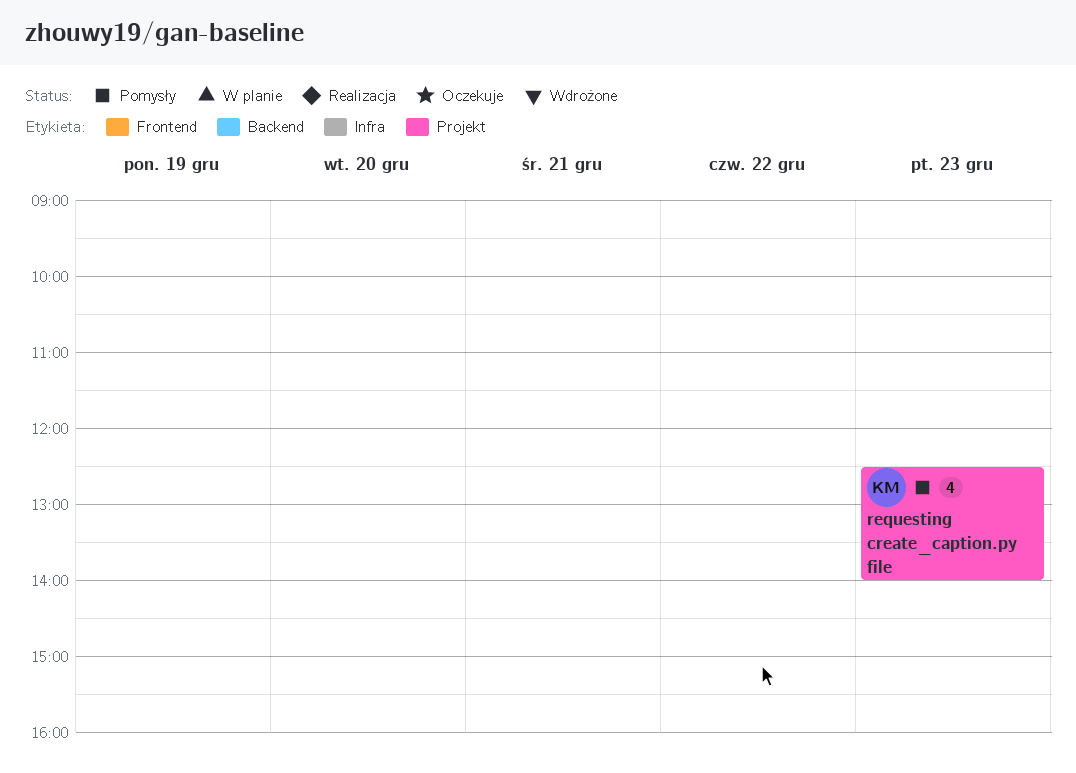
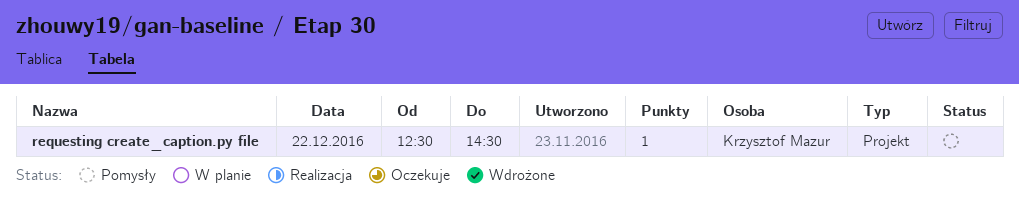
requesting create_caption.py file, estimate: 4 -> 1
requesting create_caption.py file, day: Dec 23 -> Dec 22
requesting create_caption.py file, ends: 14:00 -> 14:30

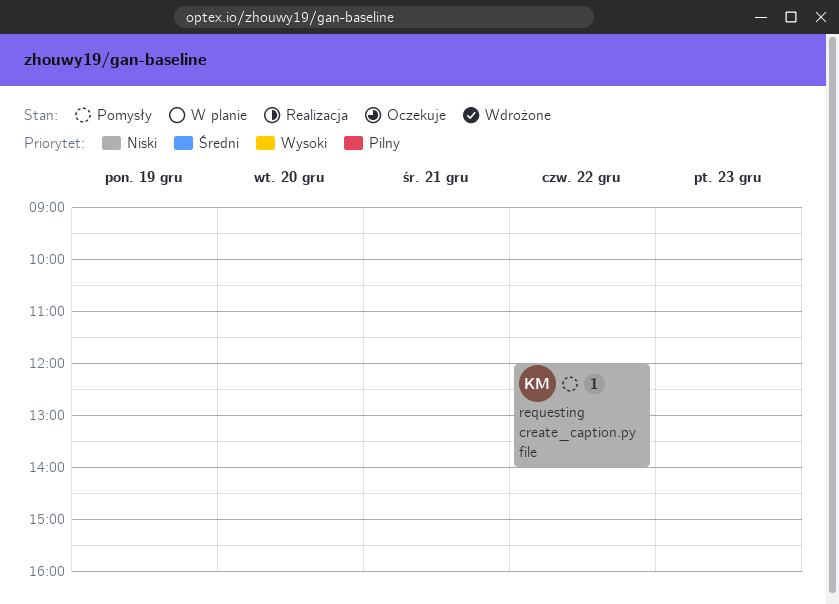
requesting create_caption.py file, begins: 12:30 -> 12:00
requesting create_caption.py file, ends: 14:30 -> 14:00

